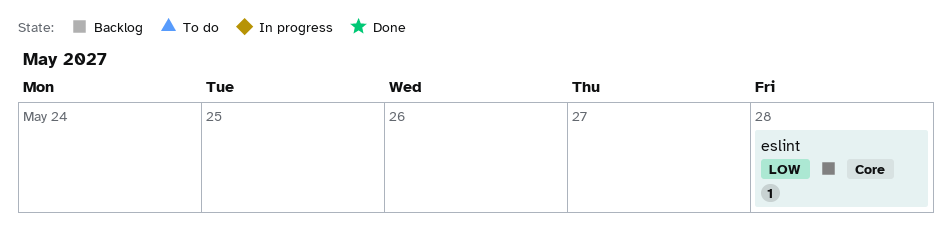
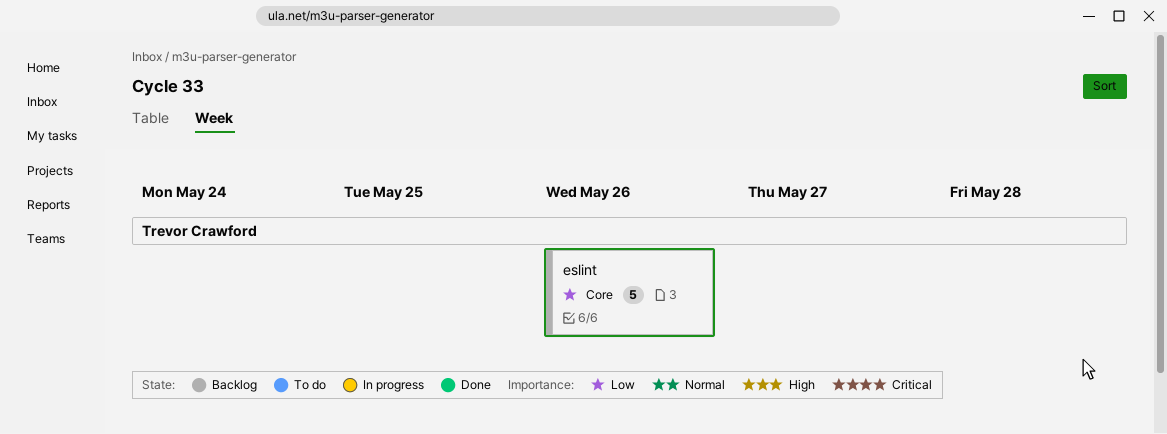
eslint, estimate: 1 -> 5
eslint, due: May 28 -> May 26

